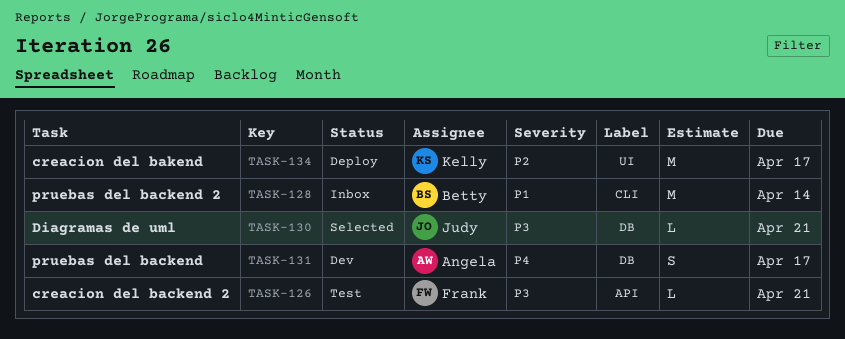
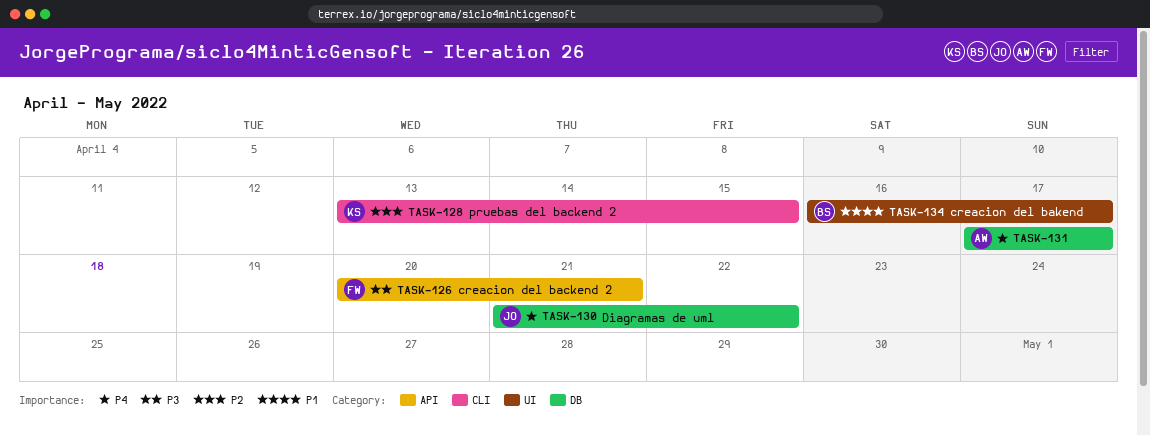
TASK-128, owner: Betty -> Kelly
TASK-128, priority: P1 -> P2
TASK-128, due: Apr 14 -> Apr 15
TASK-130, priority: P3 -> P4
TASK-130, due: Apr 21 -> Apr 22
TASK-134, owner: Kelly -> Betty
TASK-134, priority: P2 -> P1

